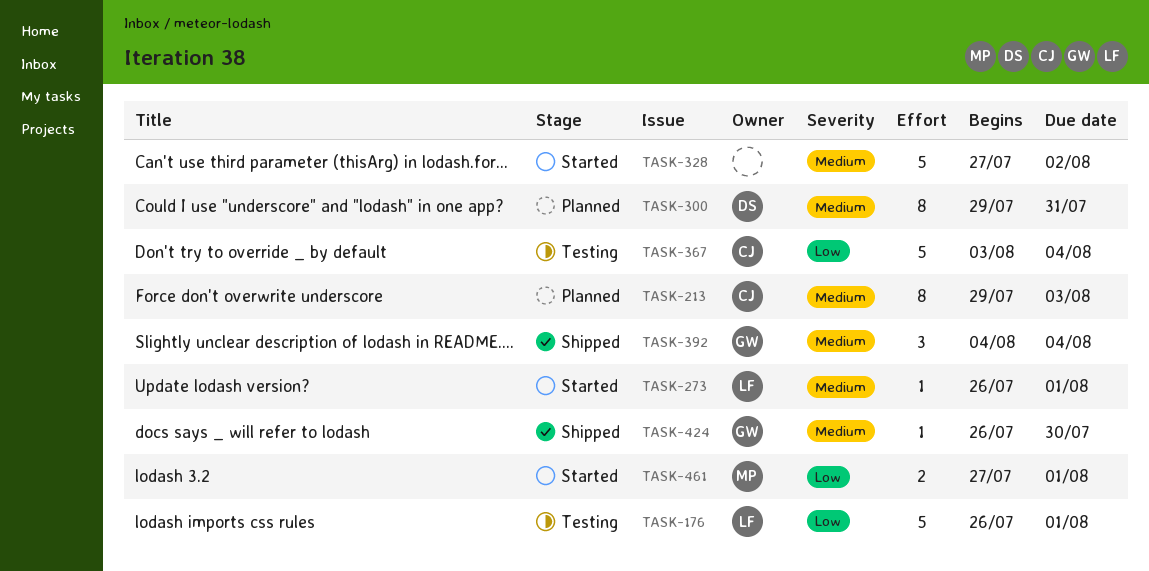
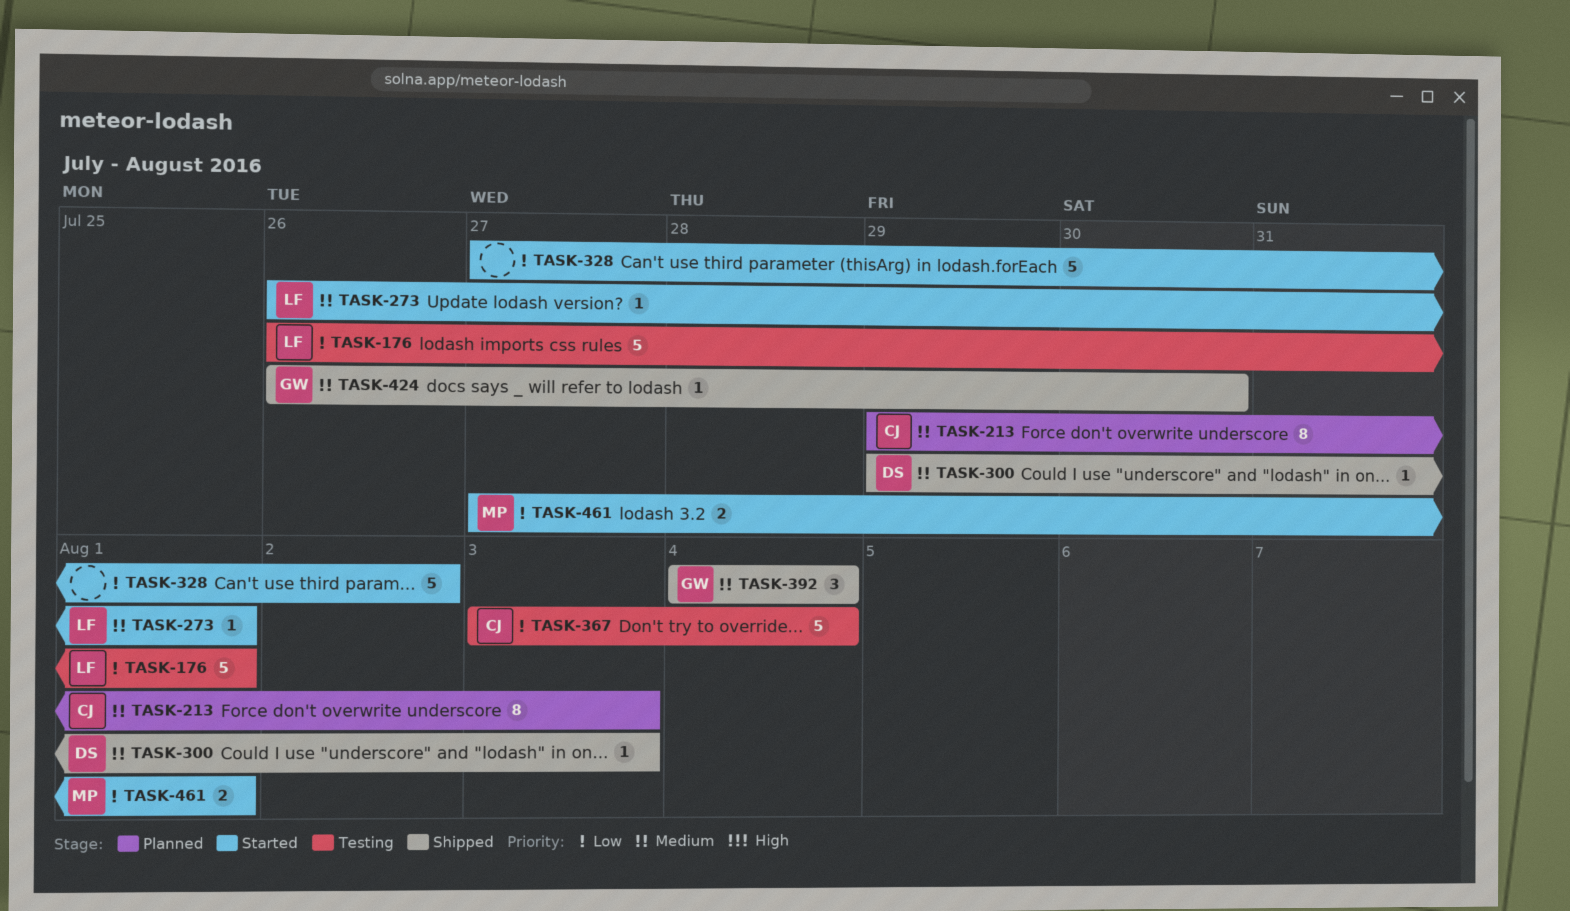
TASK-300, status: Planned -> Shipped
TASK-300, estimate: 8 -> 1
TASK-300, due: Jul 31 -> Aug 3
TASK-328, priority: Medium -> Low

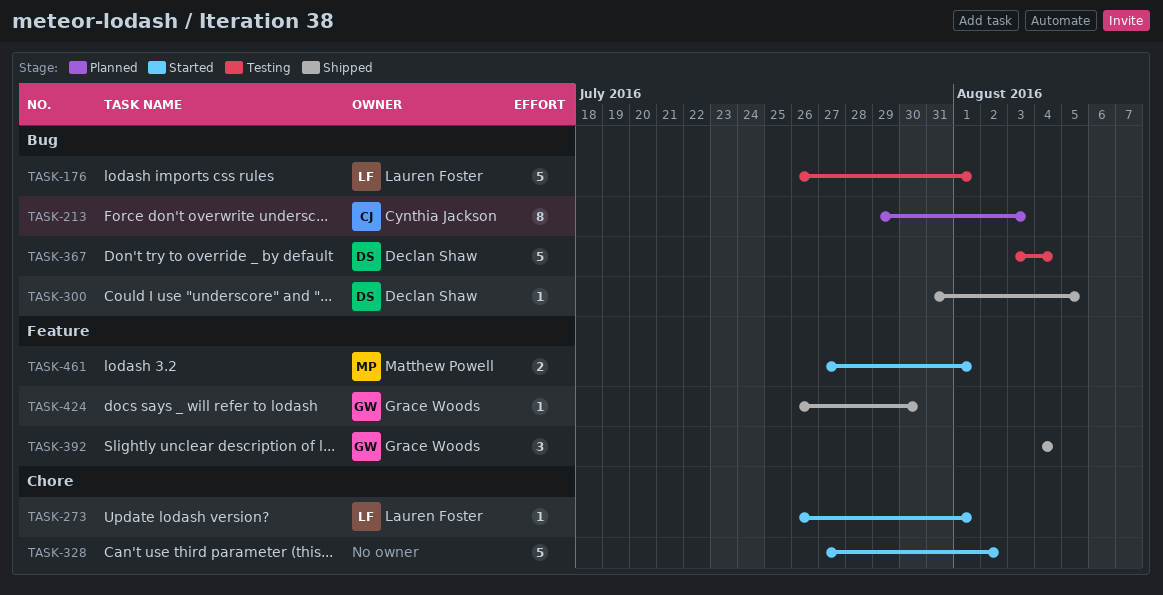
TASK-300, start: Jul 29 -> Jul 31
TASK-300, due: Aug 3 -> Aug 5
TASK-367, owner: Cynthia Jackson -> Declan Shaw

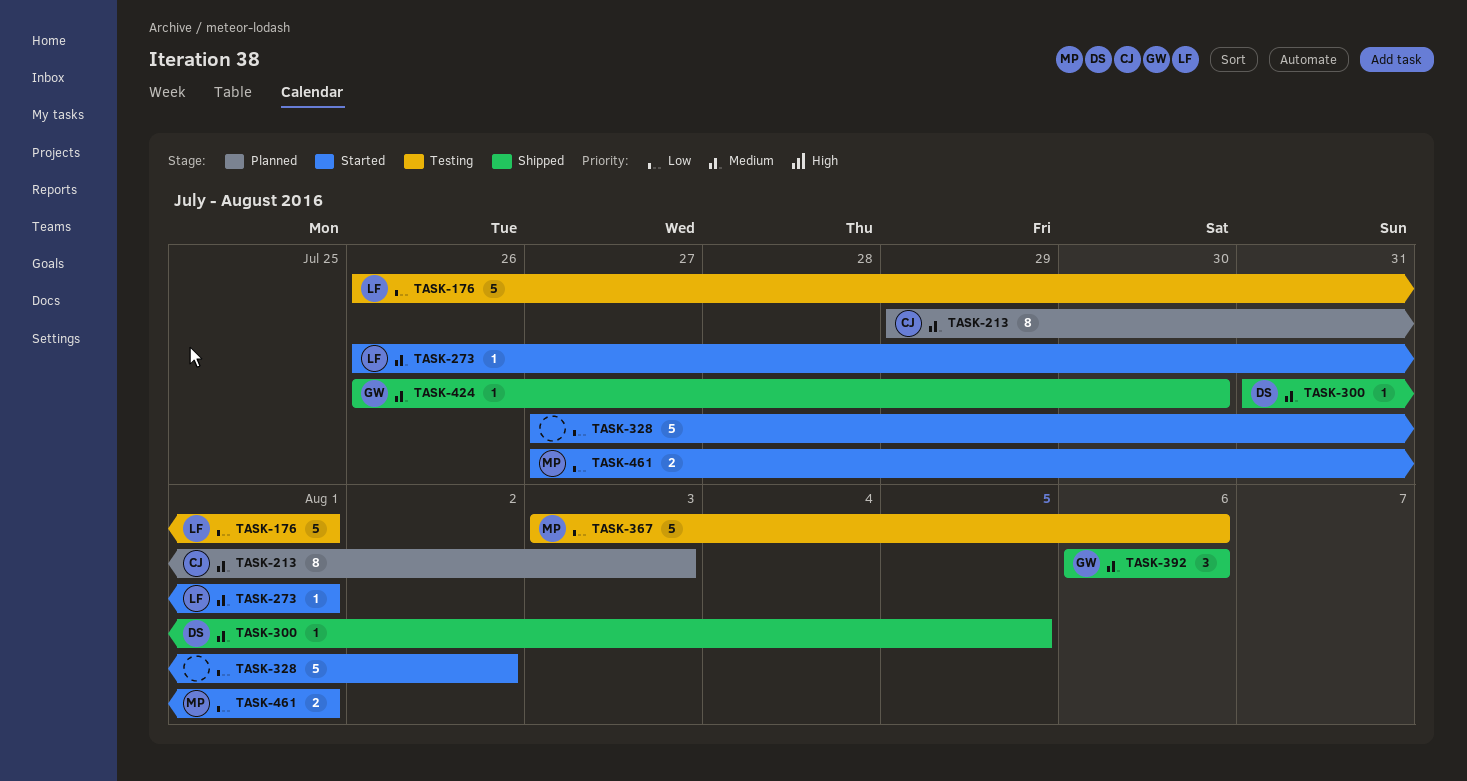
TASK-367, owner: Declan Shaw -> Matthew Powell
TASK-367, due: Aug 4 -> Aug 6
TASK-392, start: Aug 4 -> Aug 6
TASK-392, due: Aug 4 -> Aug 6

